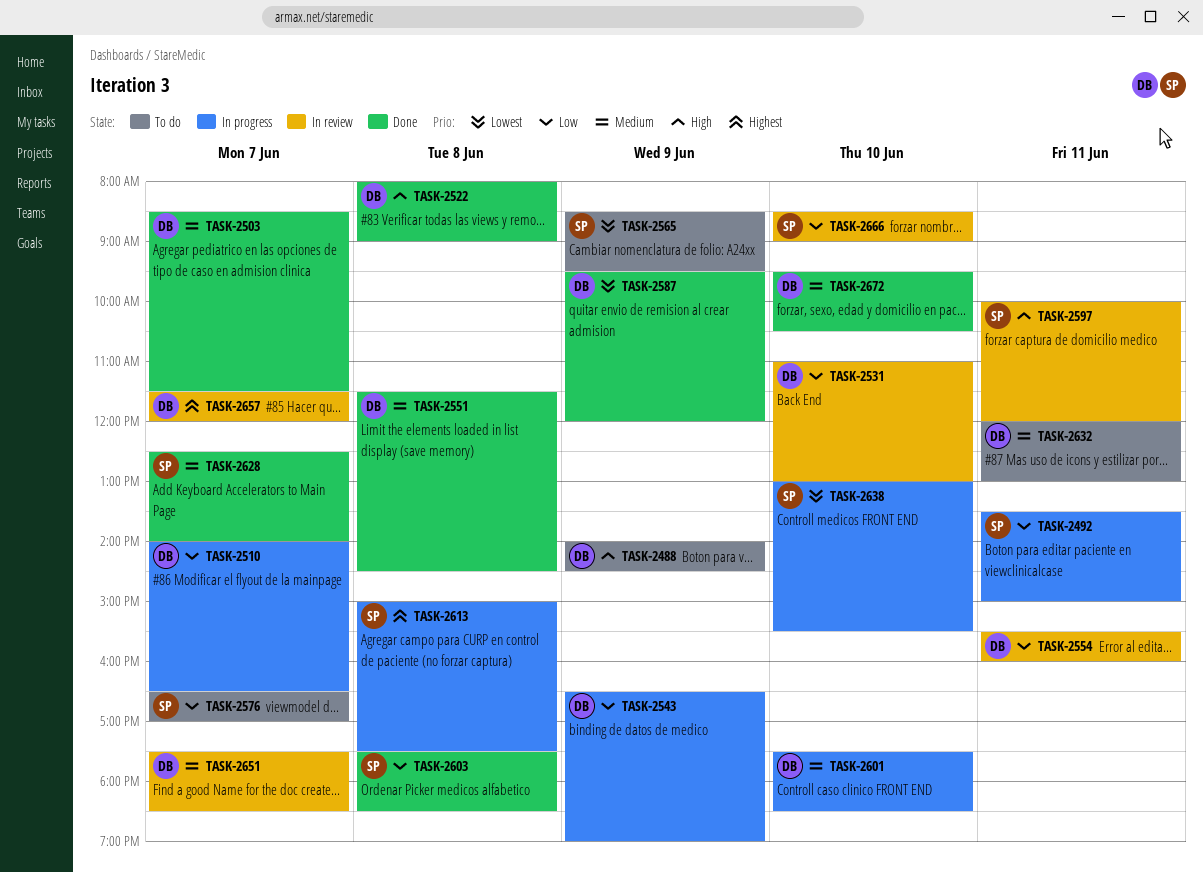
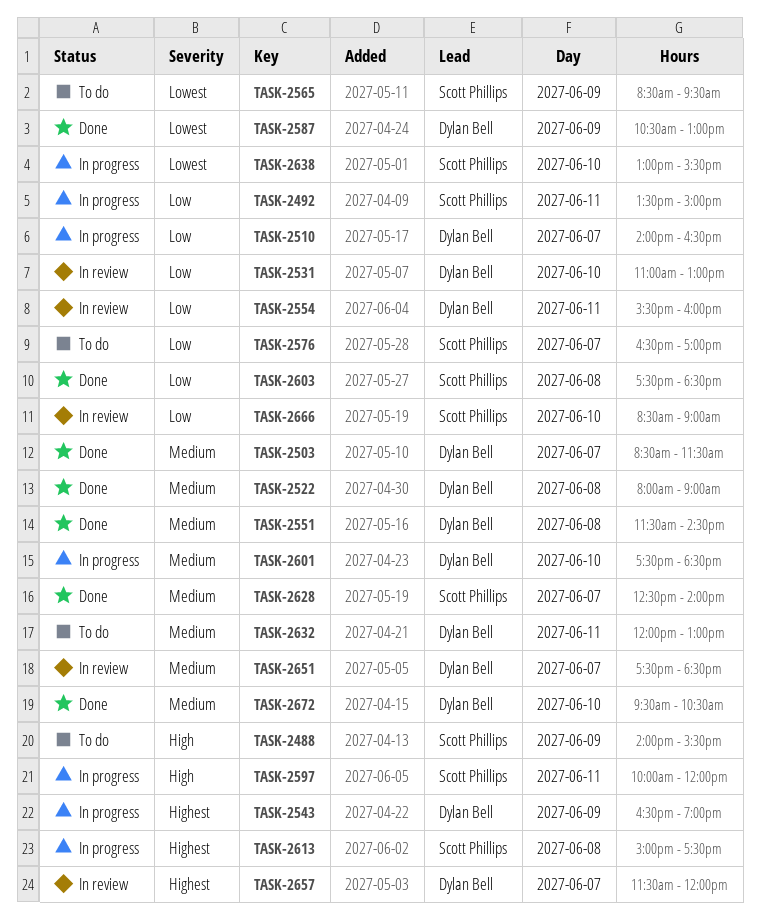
TASK-2488, owner: Dylan Bell -> Scott Phillips
TASK-2488, ends: 14:30 -> 15:30
TASK-2522, priority: High -> Medium
TASK-2543, priority: Low -> Highest
TASK-2587, begins: 09:30 -> 10:30
TASK-2587, ends: 12:00 -> 13:00
TASK-2597, status: In review -> In progress

